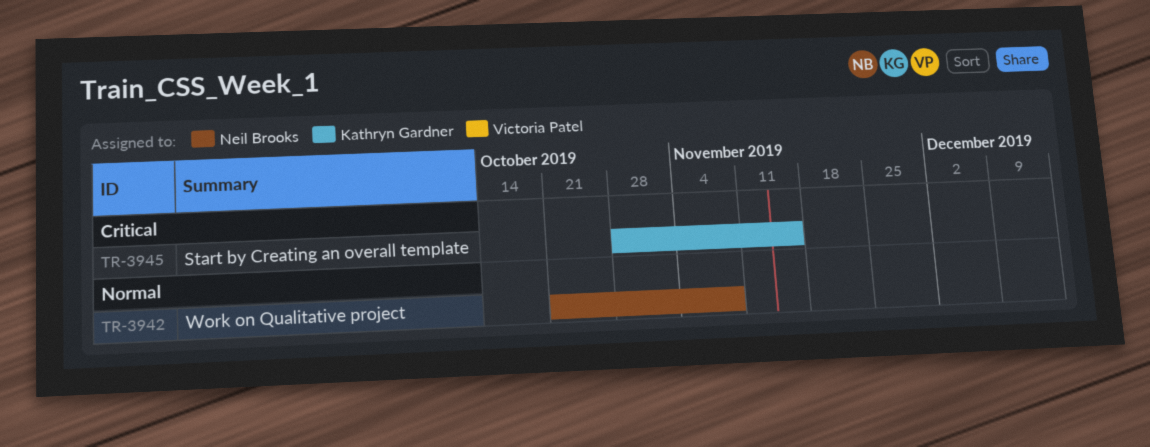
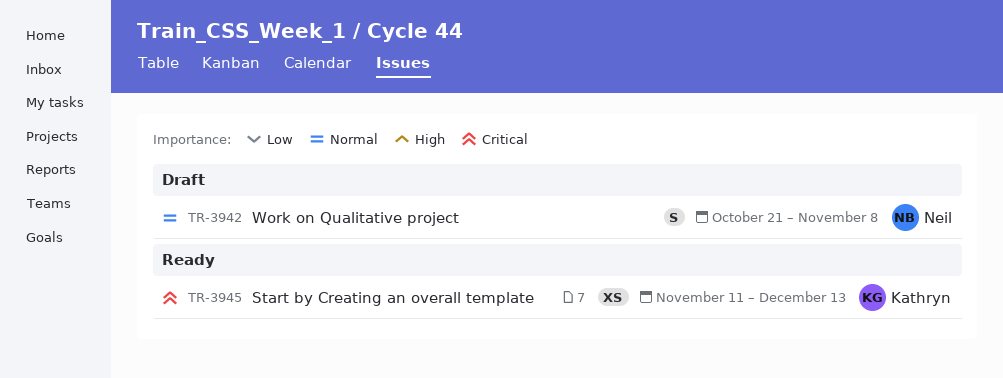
TR-3945, start: Oct 28 -> Nov 11
TR-3945, due: Nov 15 -> Dec 13

